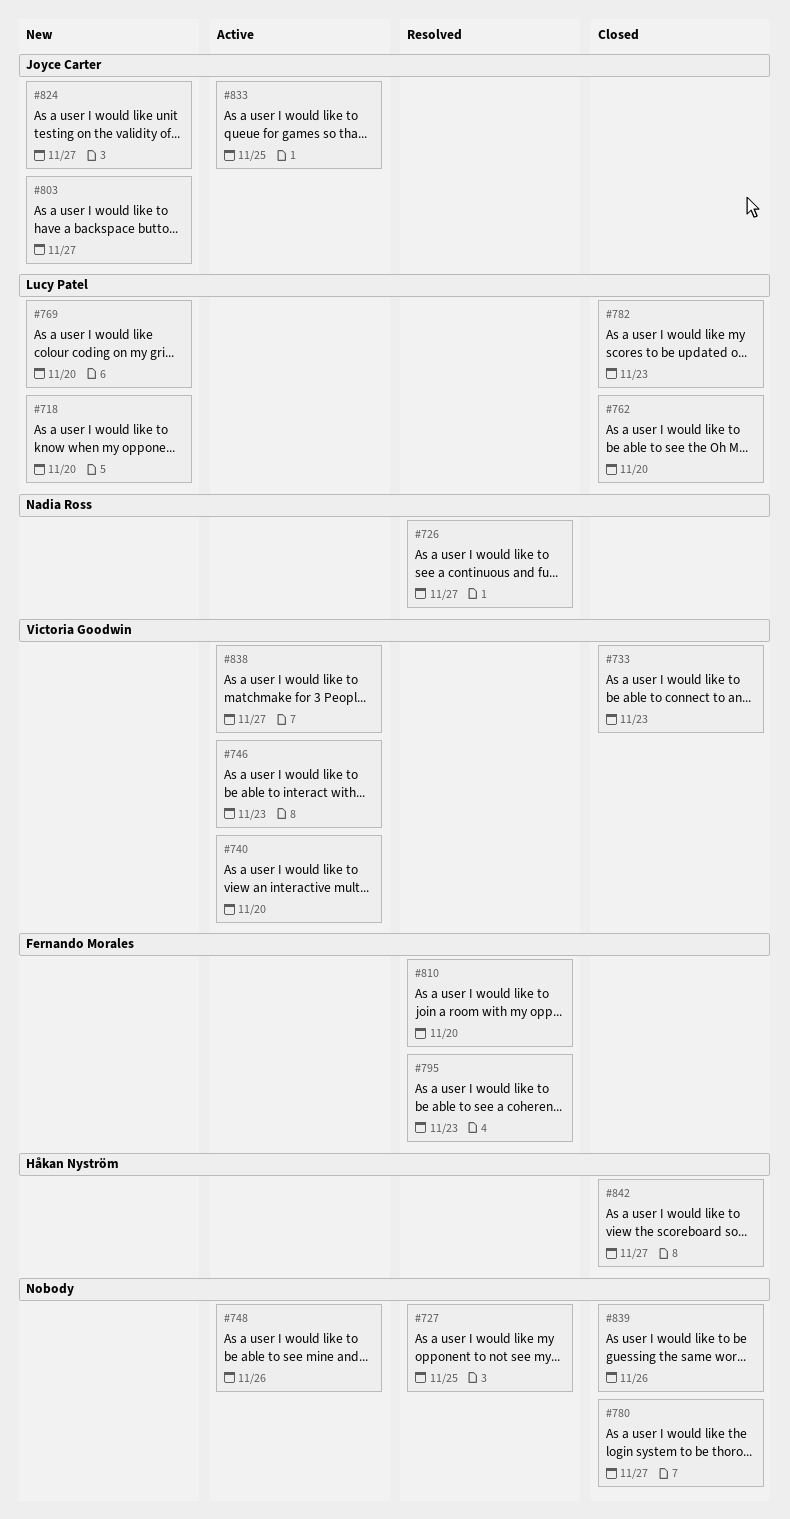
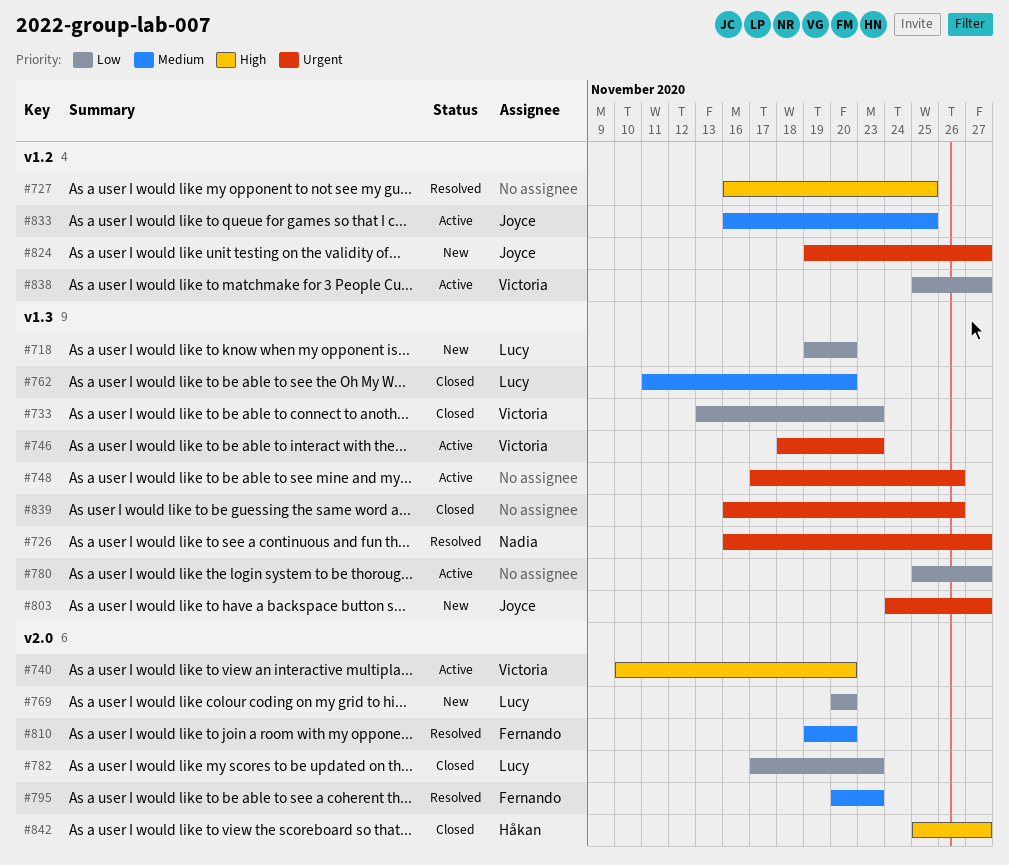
#780, status: Closed -> Active

